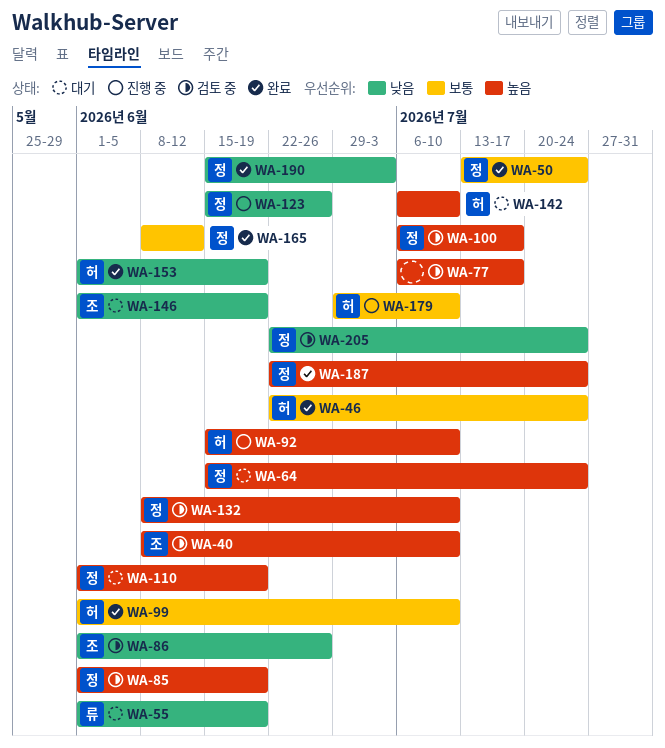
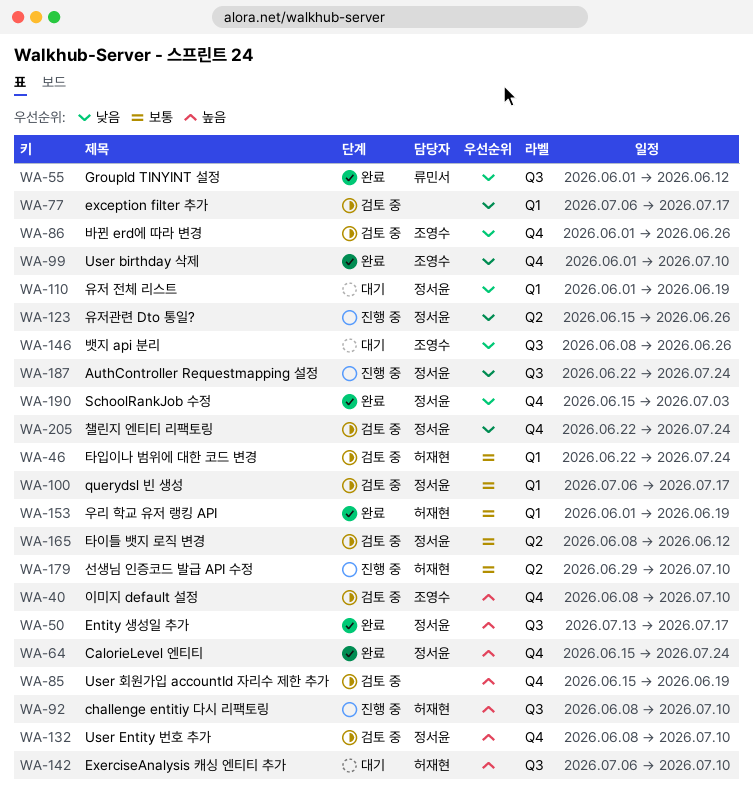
WA-46, status: 완료 -> 검토 중
WA-50, priority: 보통 -> 높음
WA-50, due: Jul 24 -> Jul 17
WA-55, status: 대기 -> 완료
WA-55, due: Jun 19 -> Jun 12
WA-64, status: 대기 -> 완료
WA-77, priority: 높음 -> 낮음
WA-85, owner: 정서윤 -> none
WA-85, start: Jun 1 -> Jun 15
WA-92, start: Jun 15 -> Jun 8
WA-99, owner: 허재현 -> 조영수
WA-99, priority: 보통 -> 낮음
WA-100, priority: 높음 -> 보통
WA-110, priority: 높음 -> 낮음
WA-146, start: Jun 1 -> Jun 8
WA-146, due: Jun 19 -> Jun 26
WA-153, priority: 낮음 -> 보통
WA-165, status: 완료 -> 검토 중
WA-187, status: 완료 -> 진행 중
WA-187, priority: 높음 -> 낮음

